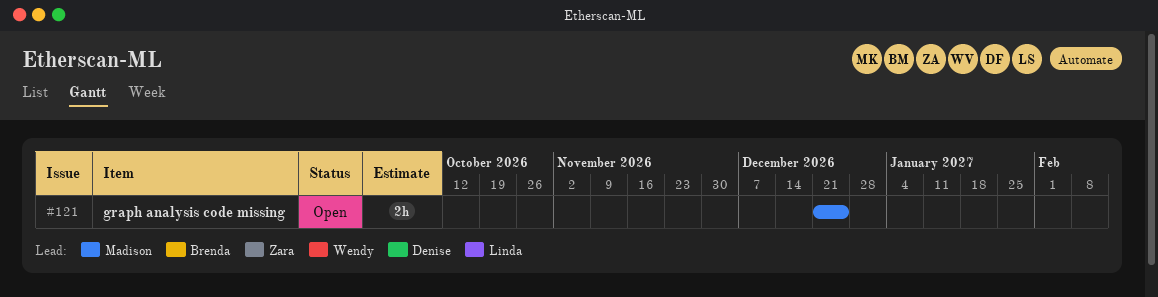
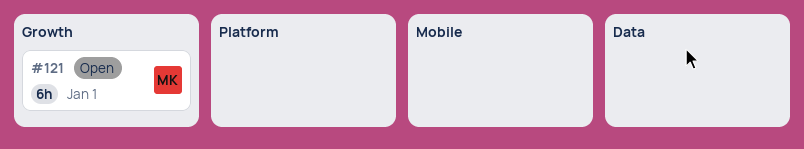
#121, estimate: 2h -> 6h
#121, due: Dec 25 -> Jan 1

